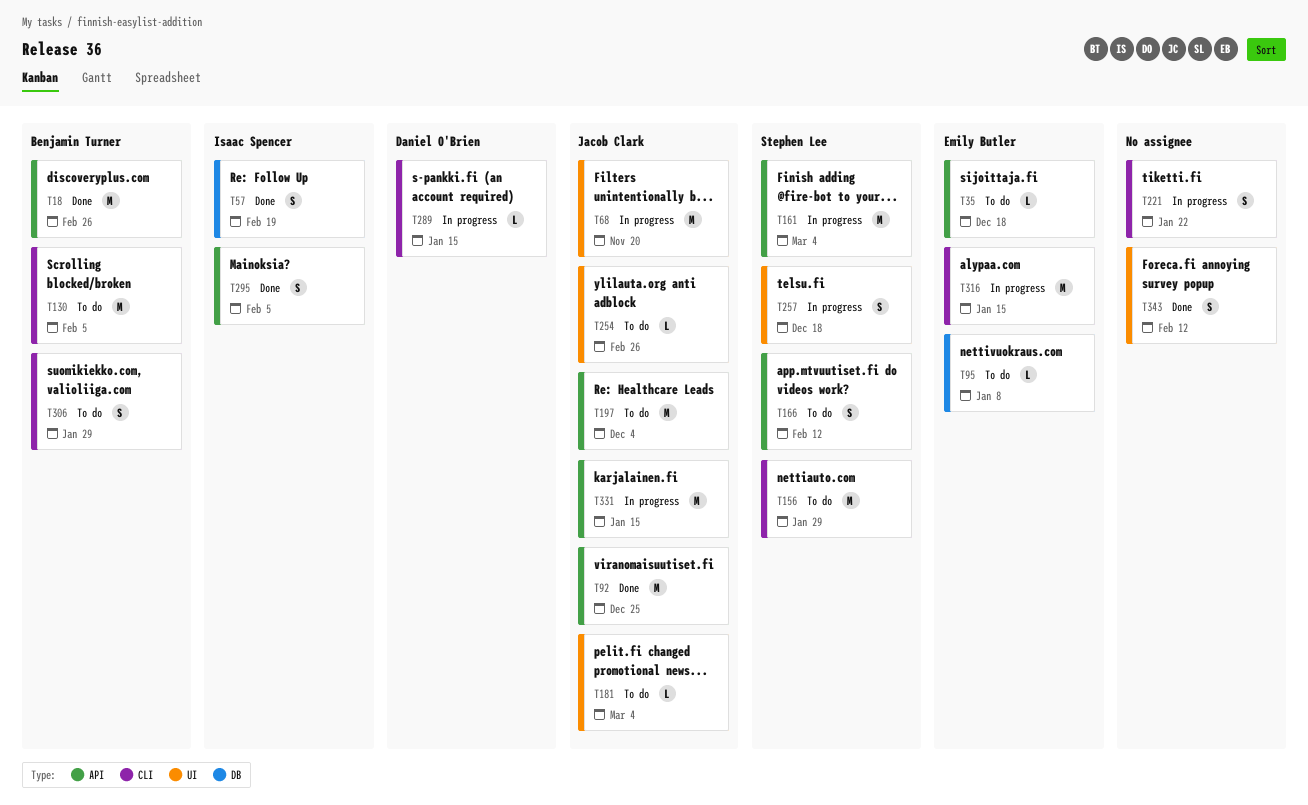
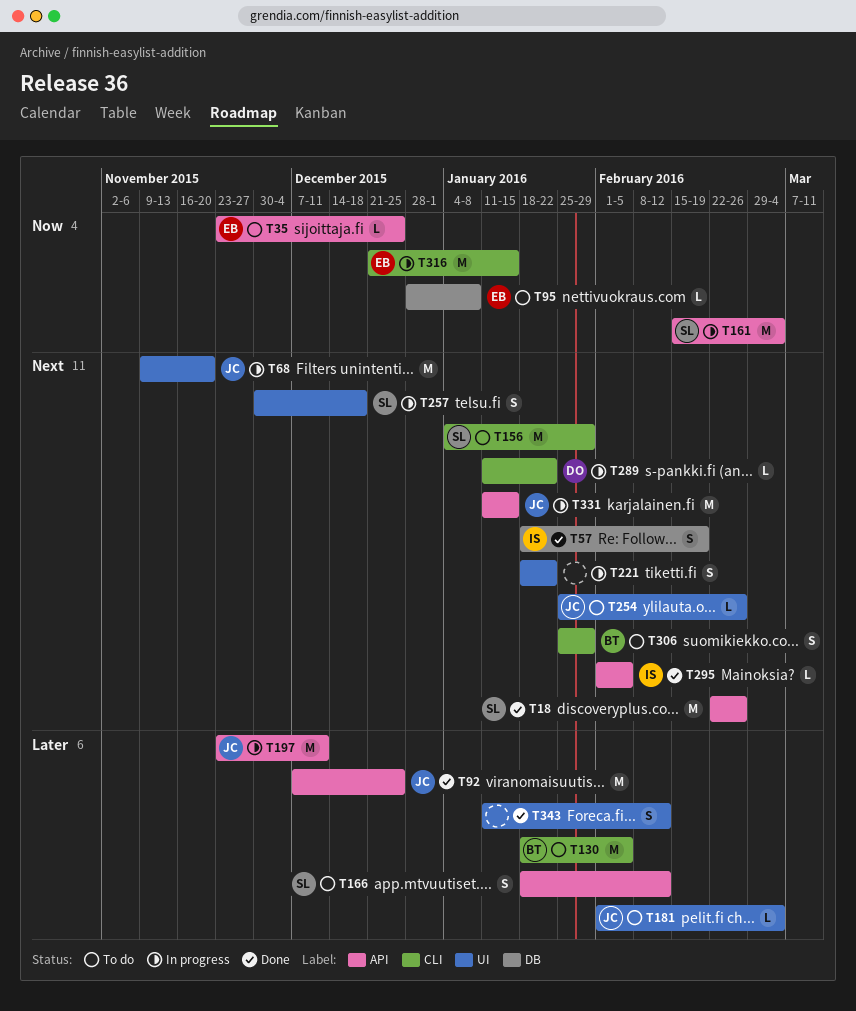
T18, owner: Benjamin Turner -> Stephen Lee
T35, due: Dec 18 -> Dec 25
T197, status: To do -> In progress
T197, due: Dec 4 -> Dec 11
T221, label: CLI -> UI
T289, due: Jan 15 -> Jan 22
T295, estimate: S -> L

